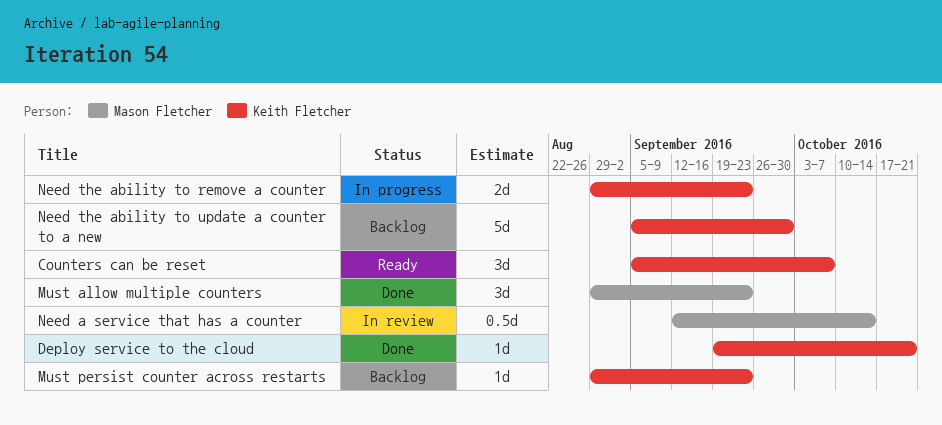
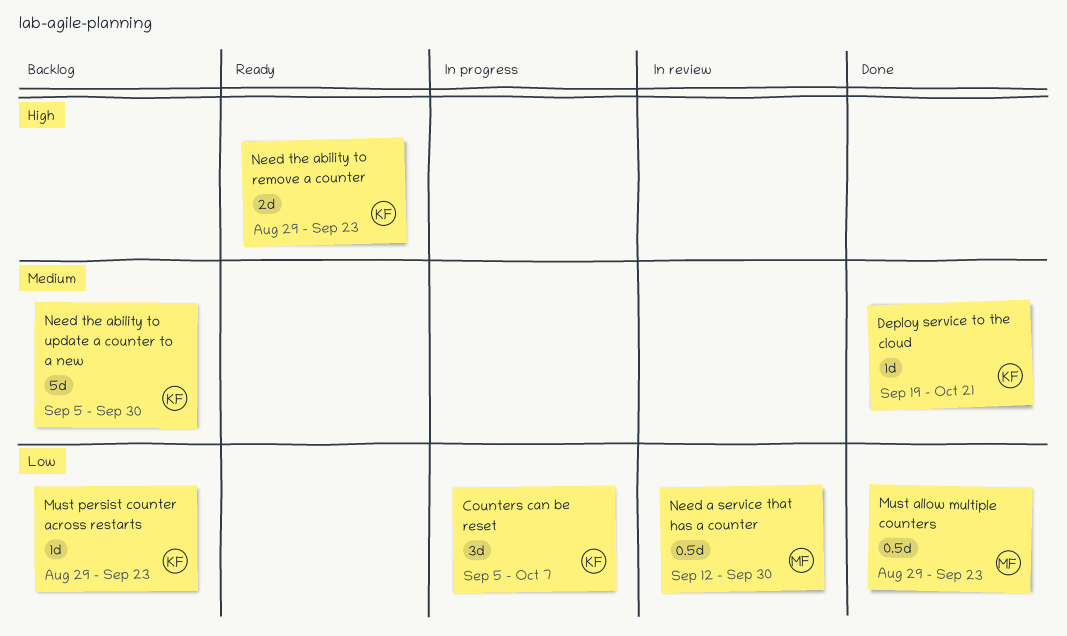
Counters can be reset, status: Ready -> In progress
Must allow multiple counters, estimate: 3d -> 0.5d
Need a service that has a counter, due: Oct 14 -> Sep 30
Need the ability to remove a counter, status: In progress -> Ready

